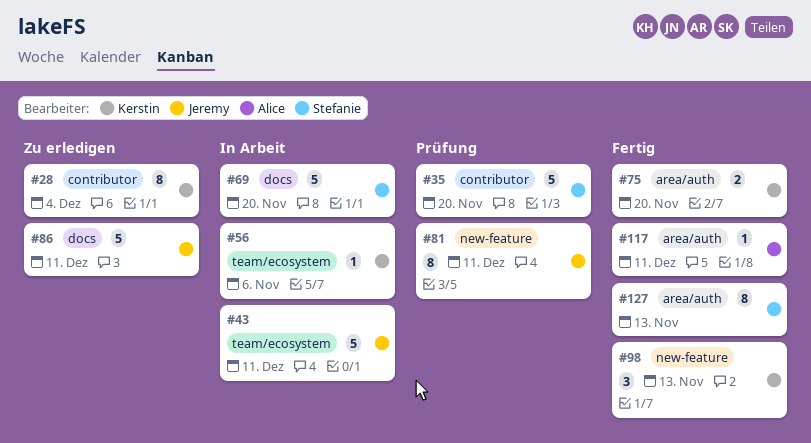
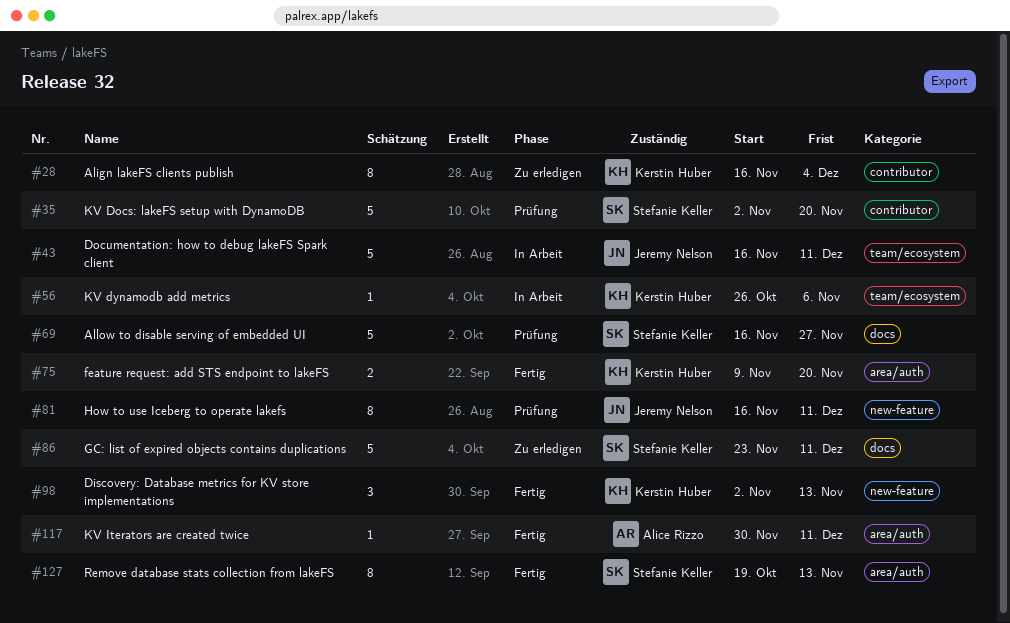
#69, status: In Arbeit -> Prüfung
#69, due: Nov 20 -> Nov 27
#86, owner: Jeremy Nelson -> Stefanie Keller

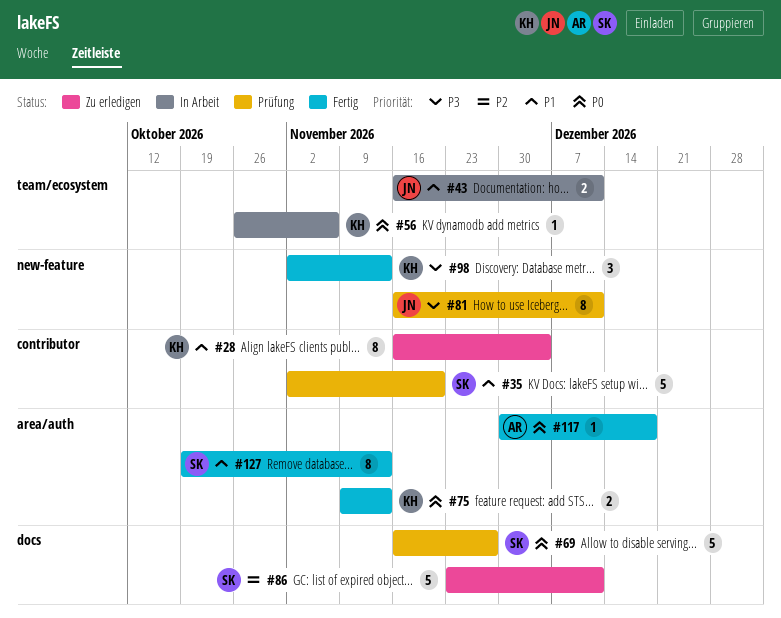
#43, estimate: 5 -> 2
#75, due: Nov 20 -> Nov 13
#117, due: Dec 11 -> Dec 18

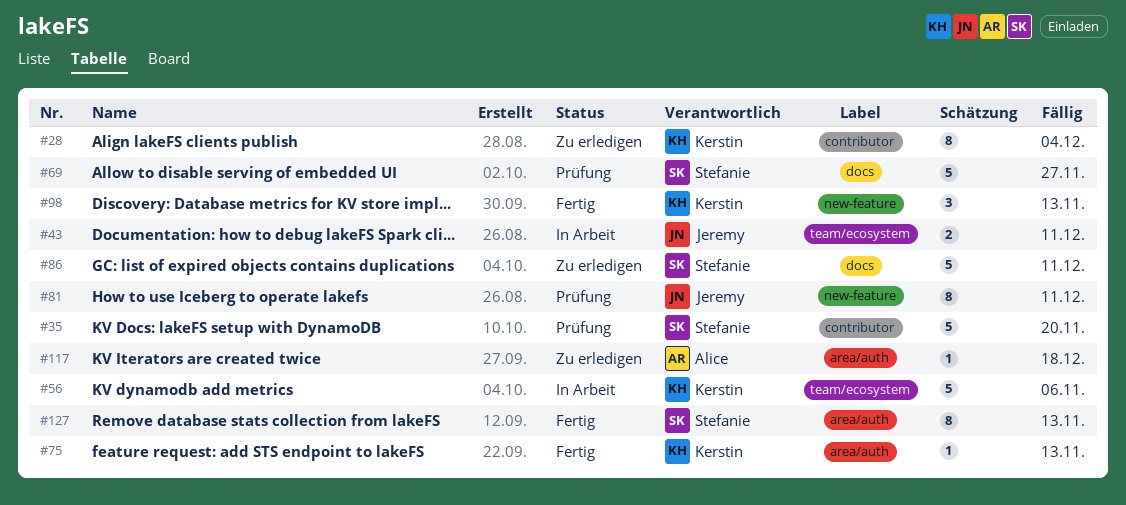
#56, estimate: 1 -> 5
#75, estimate: 2 -> 1
#117, status: Fertig -> Zu erledigen

